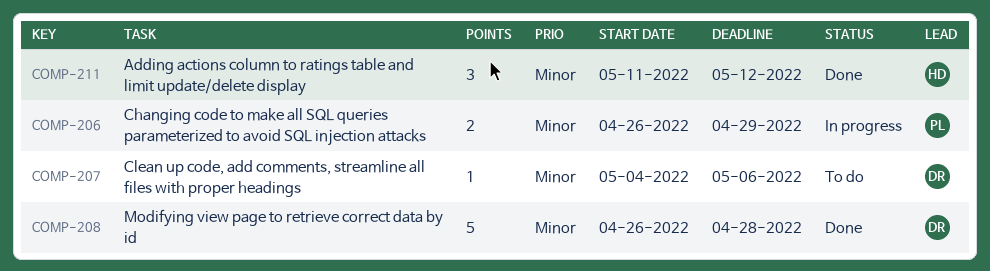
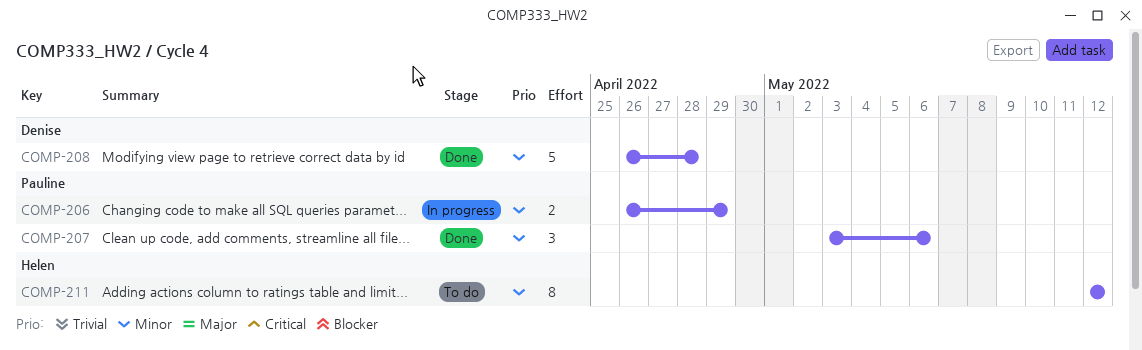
COMP-207, status: To do -> Done
COMP-207, owner: Denise -> Pauline
COMP-207, estimate: 1 -> 3
COMP-207, start: May 4 -> May 3
COMP-211, status: Done -> To do
COMP-211, estimate: 3 -> 8
COMP-211, start: May 11 -> May 12

